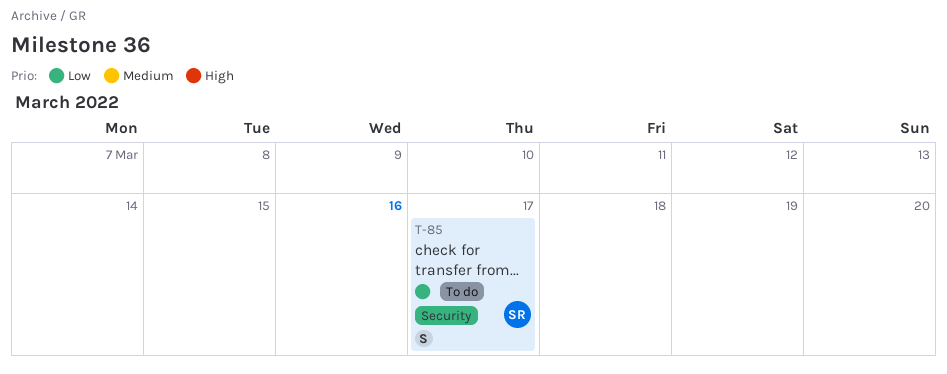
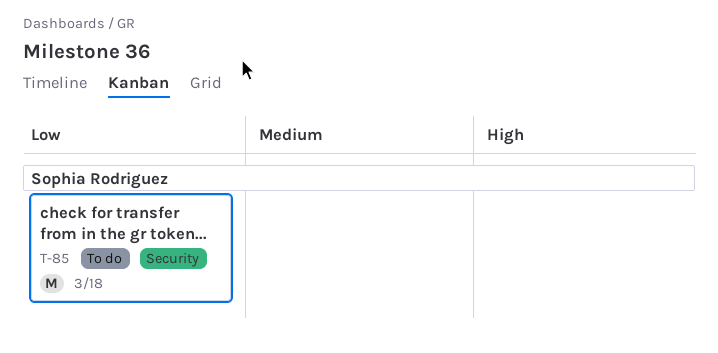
T-85, estimate: S -> M
T-85, due: Mar 17 -> Mar 18

